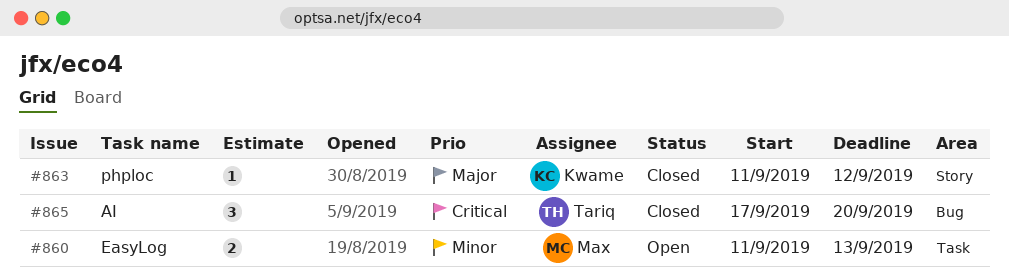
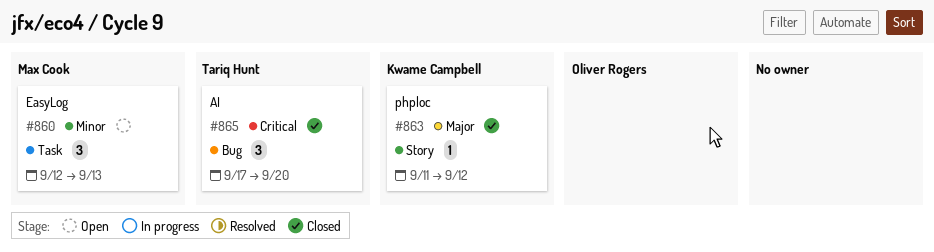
#860, estimate: 2 -> 3
#860, start: Sep 11 -> Sep 12

